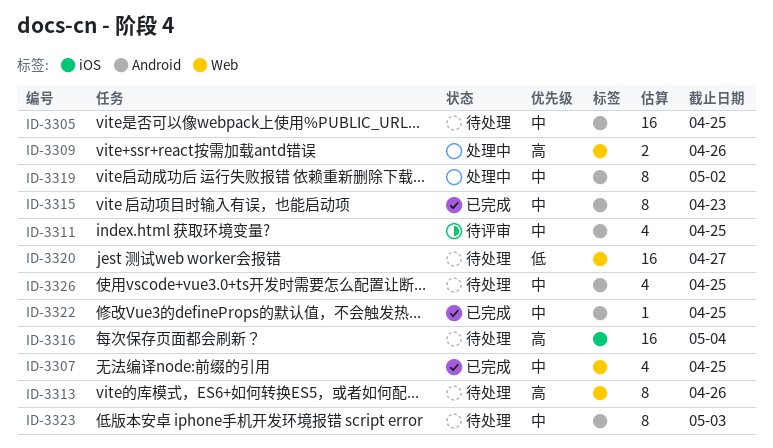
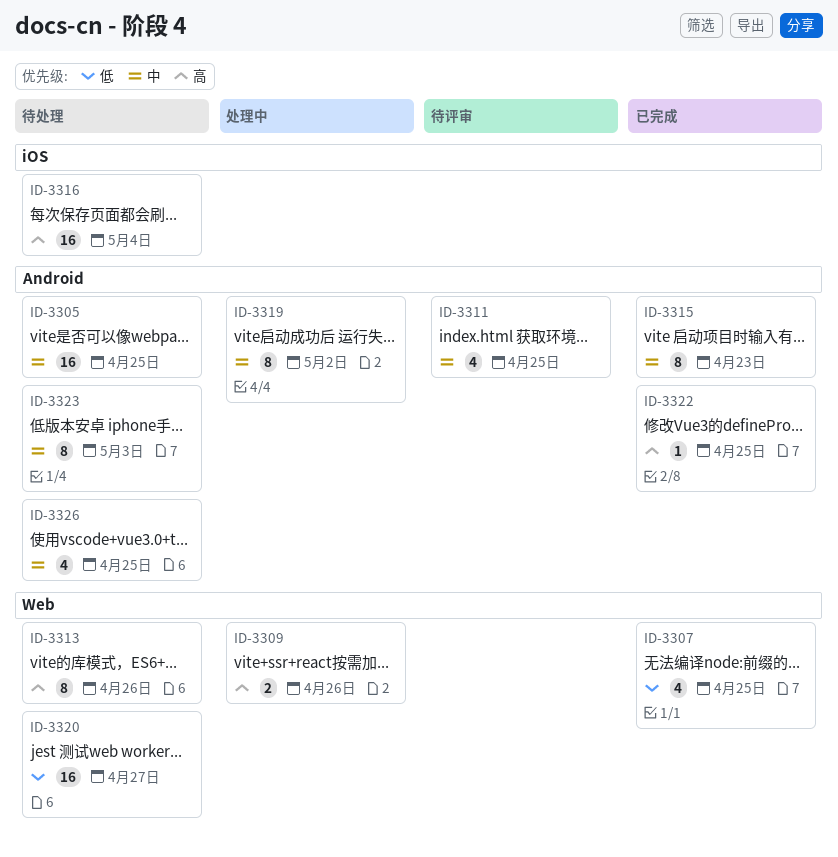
ID-3307, priority: 中 -> 低
ID-3322, priority: 中 -> 高

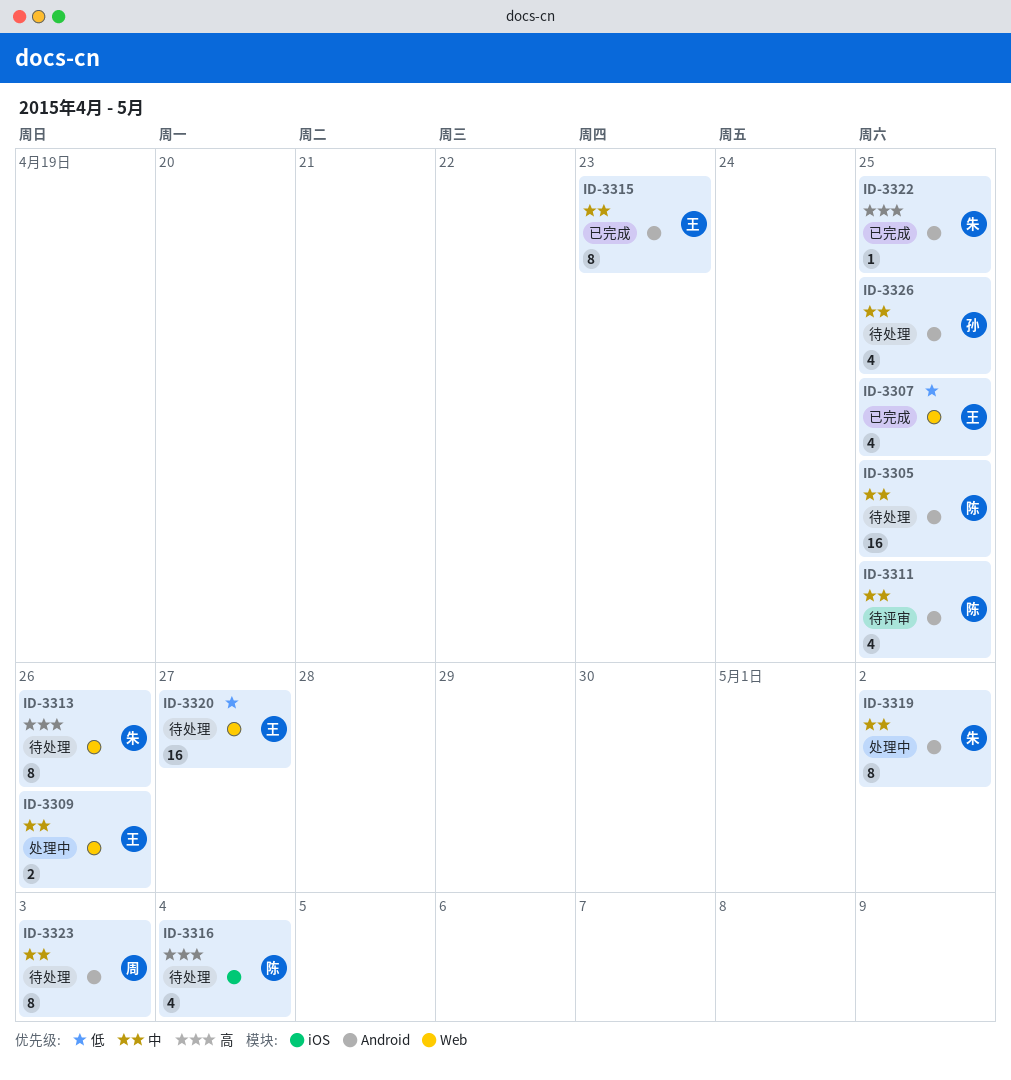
ID-3309, priority: 高 -> 中
ID-3316, estimate: 16 -> 4

